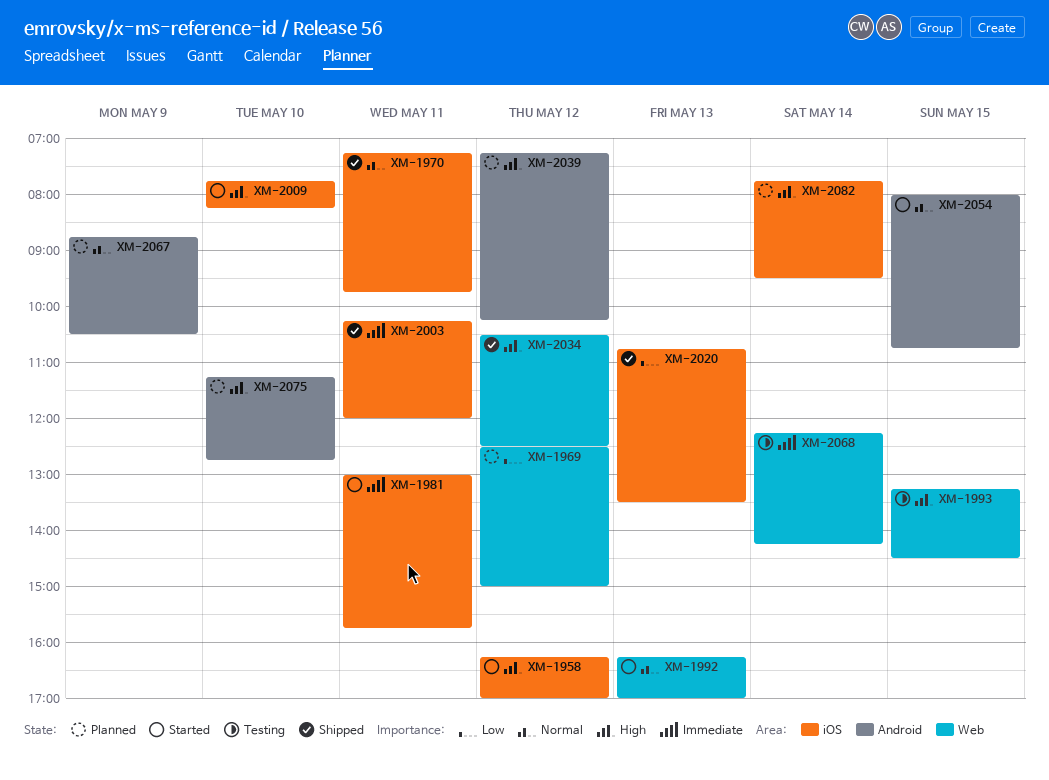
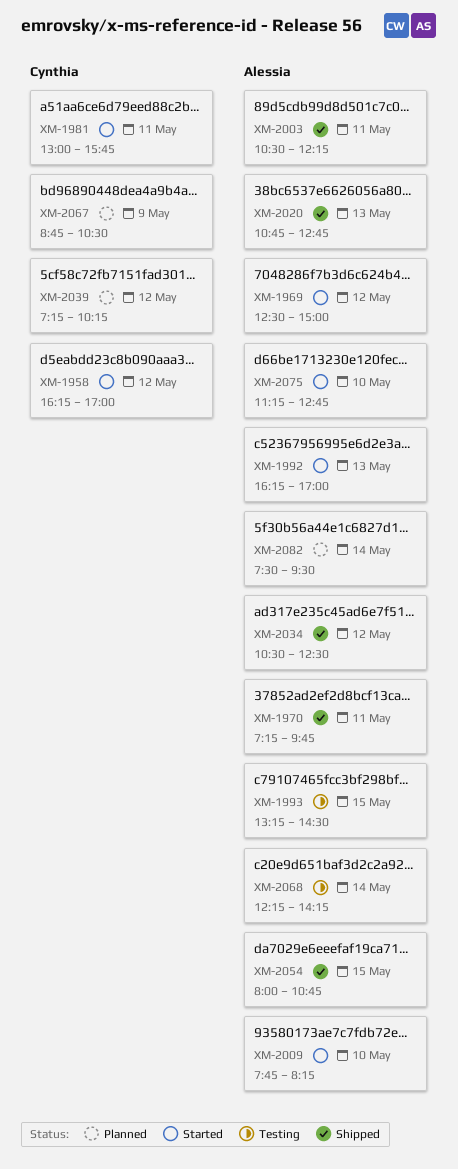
XM-1969, status: Planned -> Started
XM-2003, begins: 10:15 -> 10:30
XM-2003, ends: 12:00 -> 12:15
XM-2020, ends: 13:30 -> 12:45
XM-2054, status: Started -> Shipped
XM-2075, status: Planned -> Started
XM-2082, begins: 07:45 -> 07:30

